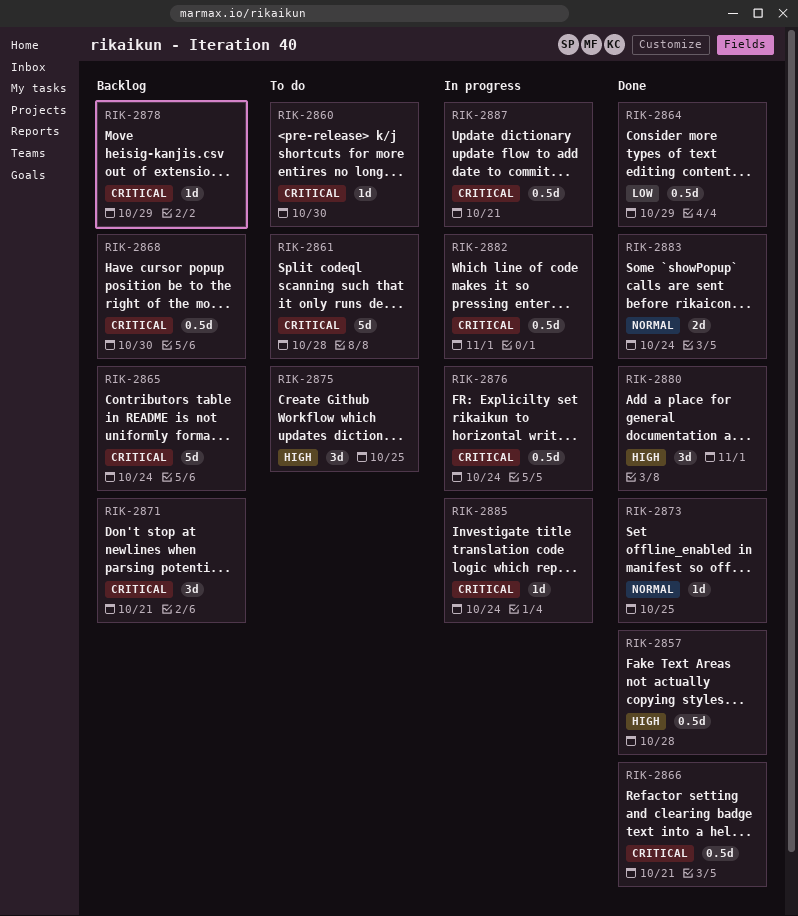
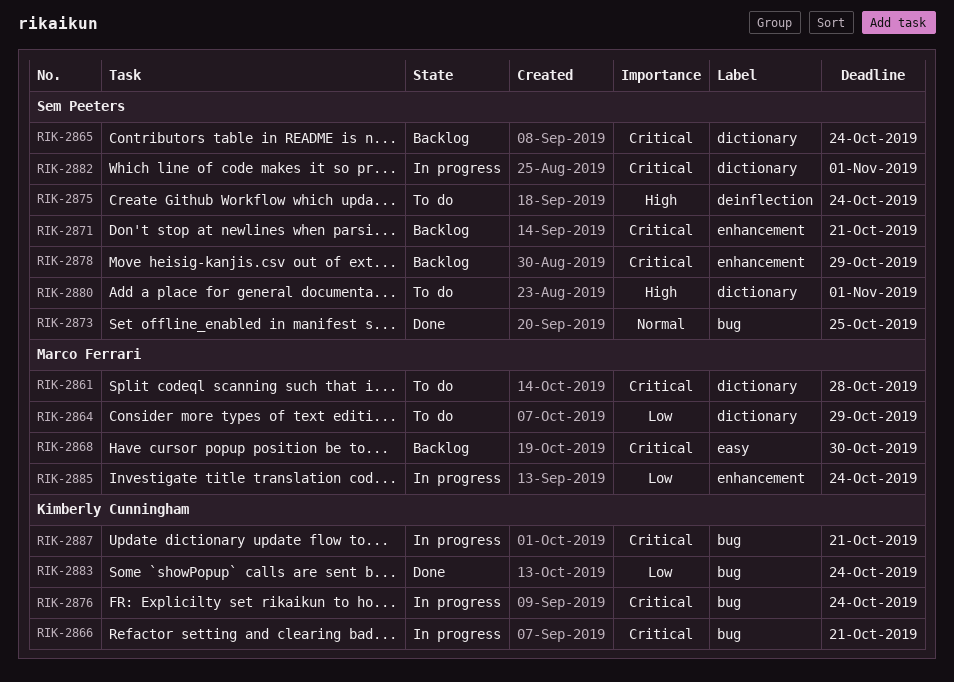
RIK-2857: present -> none
RIK-2860: present -> none
RIK-2864, status: Done -> To do
RIK-2866, status: Done -> In progress
RIK-2875, due: Oct 25 -> Oct 24
RIK-2880, status: Done -> To do
RIK-2883, priority: Normal -> Low
RIK-2885, priority: Critical -> Low

